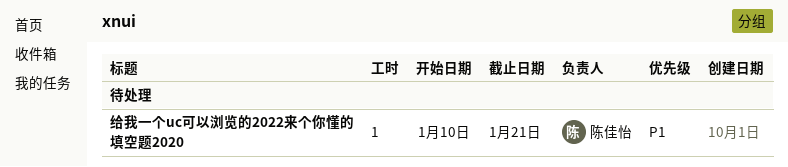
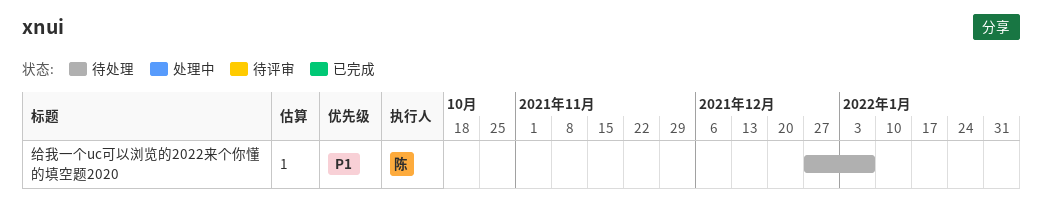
给我一个uc可以浏览的2022来个你懂的填空题2020, start: Jan 10 -> Dec 27
给我一个uc可以浏览的2022来个你懂的填空题2020, due: Jan 21 -> Jan 7

